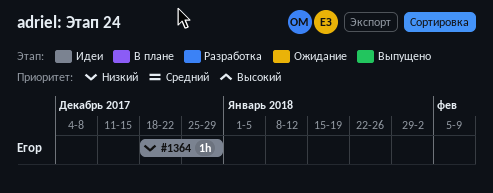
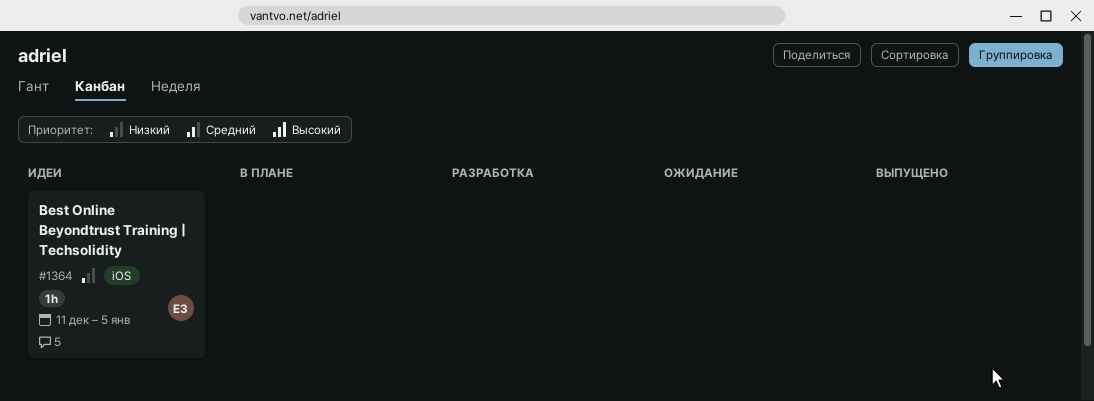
#1364, start: Dec 18 -> Dec 11
#1364, due: Dec 29 -> Jan 5

